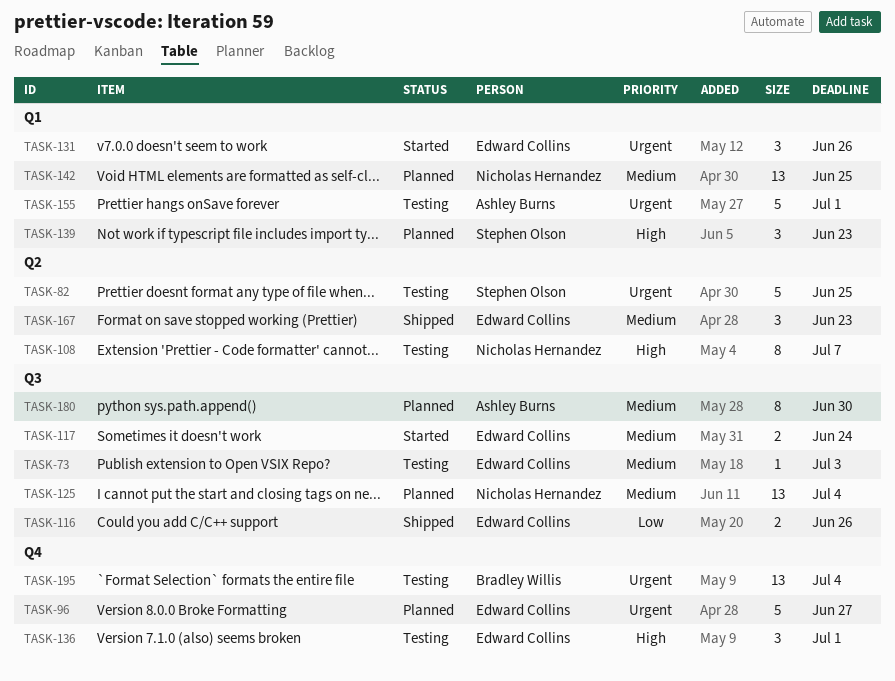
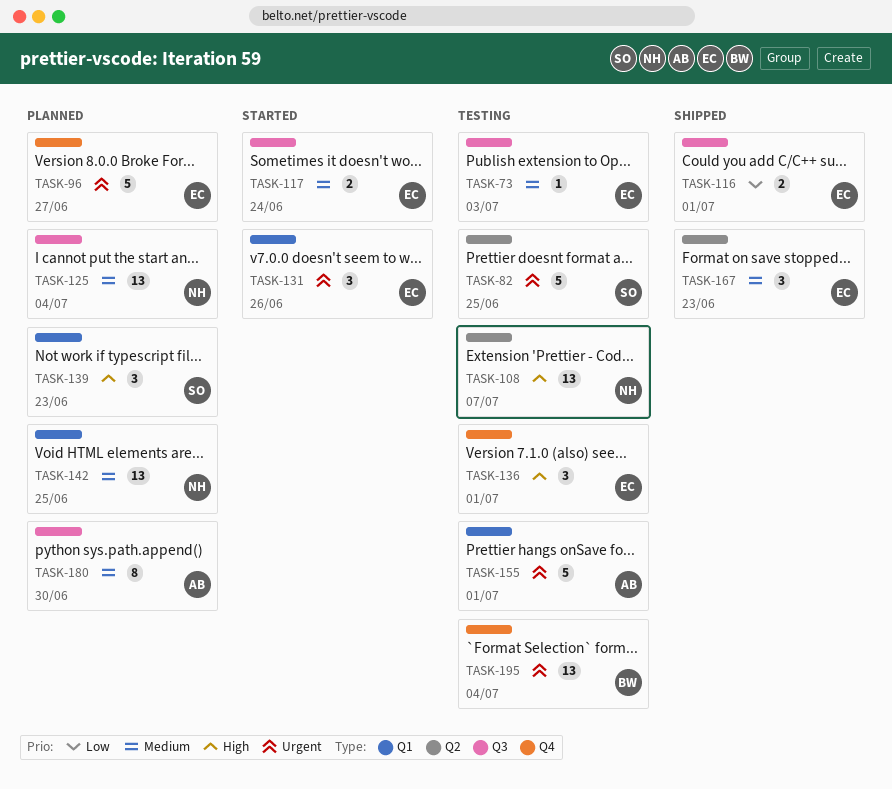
TASK-108, estimate: 8 -> 13
TASK-116, due: Jun 26 -> Jul 1

